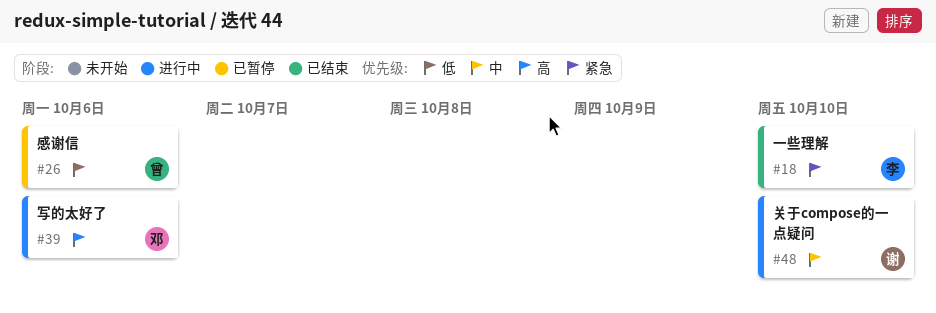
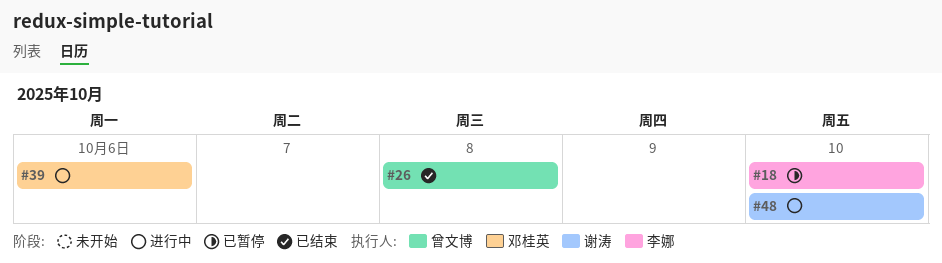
#18, status: 已结束 -> 已暂停
#26, status: 已暂停 -> 已结束
#26, due: Oct 6 -> Oct 8

